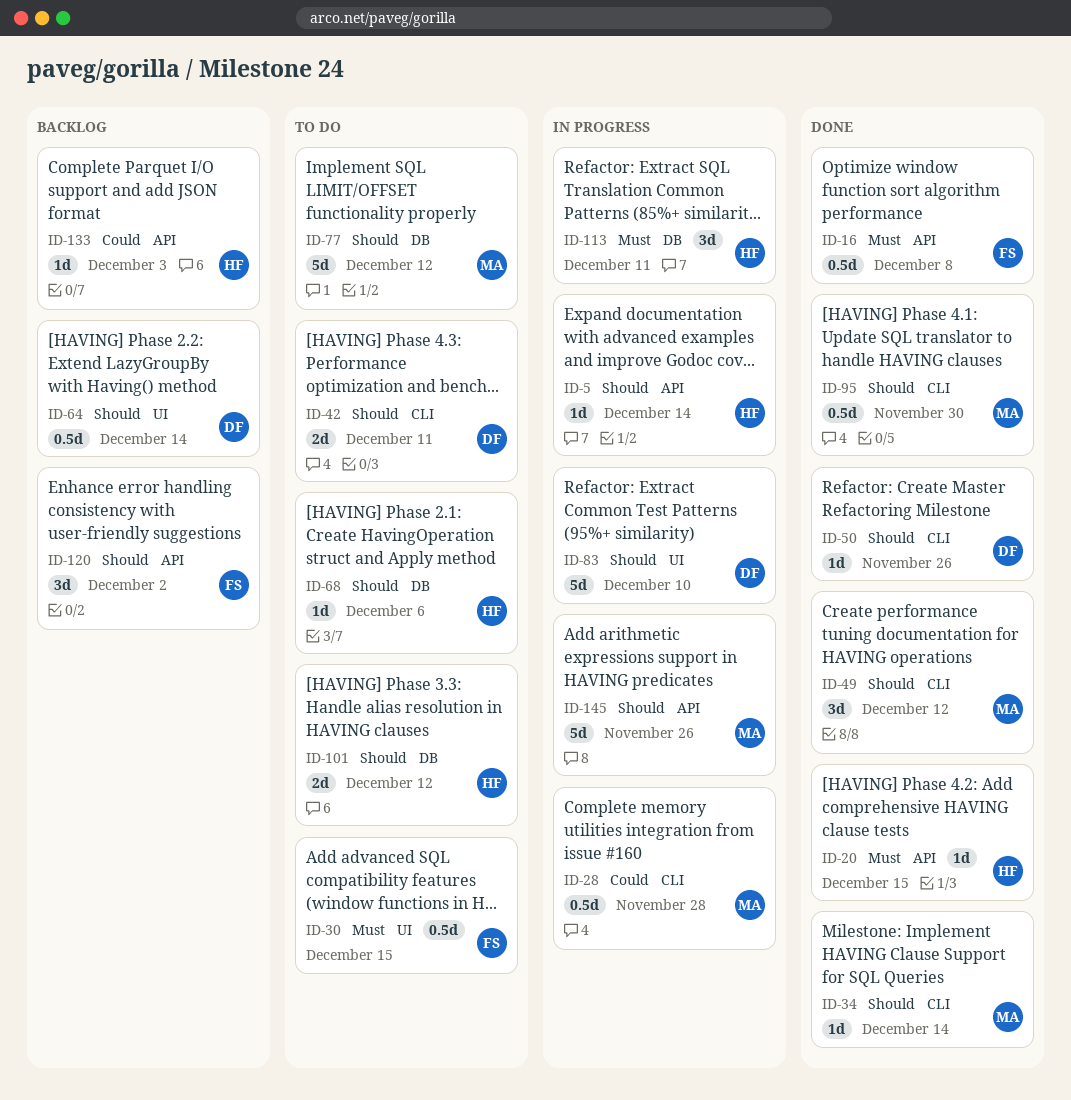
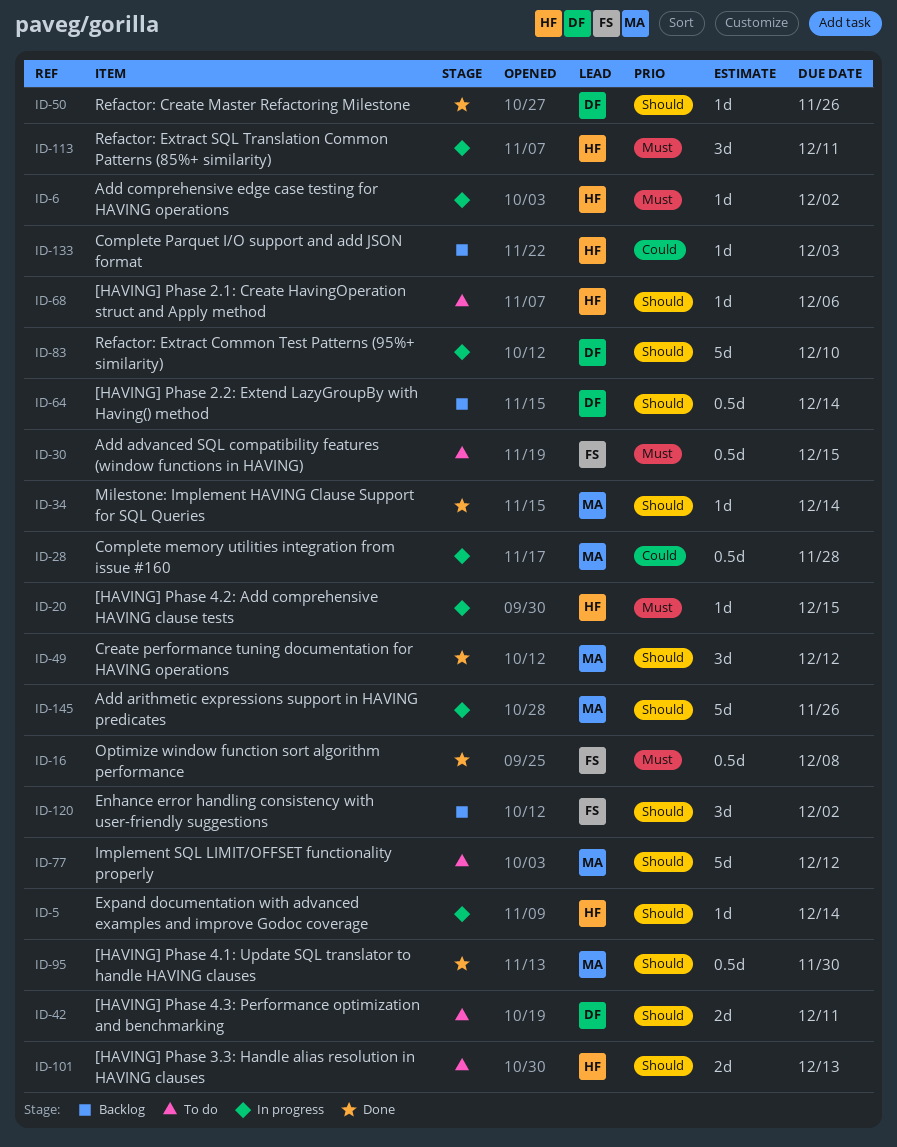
ID-6: none -> present
ID-20, status: Done -> In progress
ID-101, due: Dec 12 -> Dec 13

